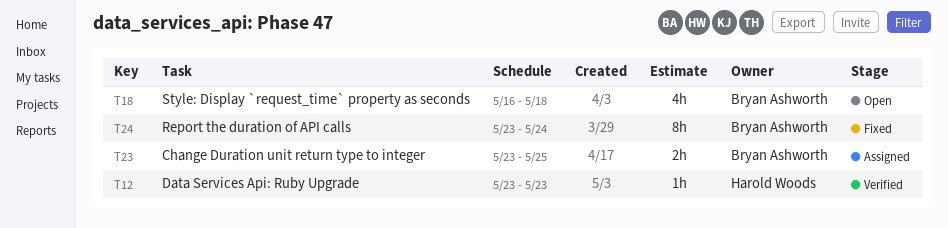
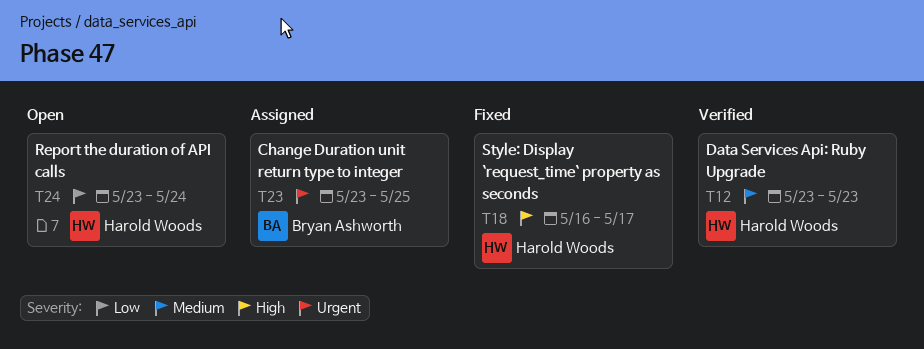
T18, status: Open -> Fixed
T18, owner: Bryan Ashworth -> Harold Woods
T18, due: May 18 -> May 17
T24, status: Fixed -> Open
T24, owner: Bryan Ashworth -> Harold Woods

